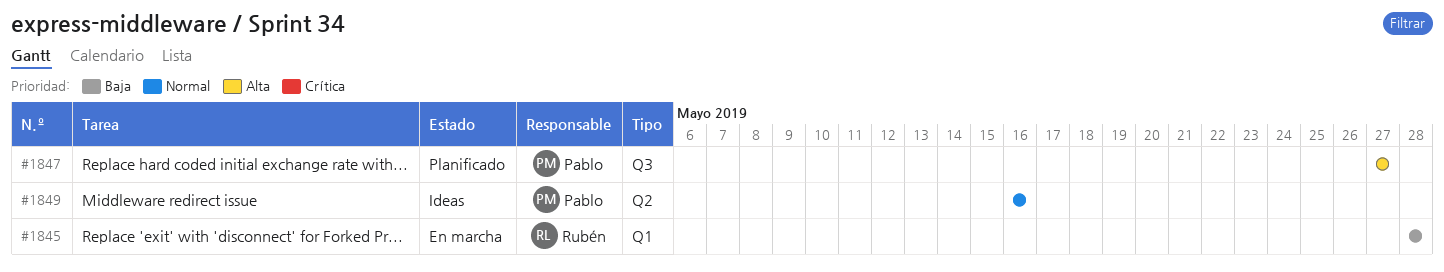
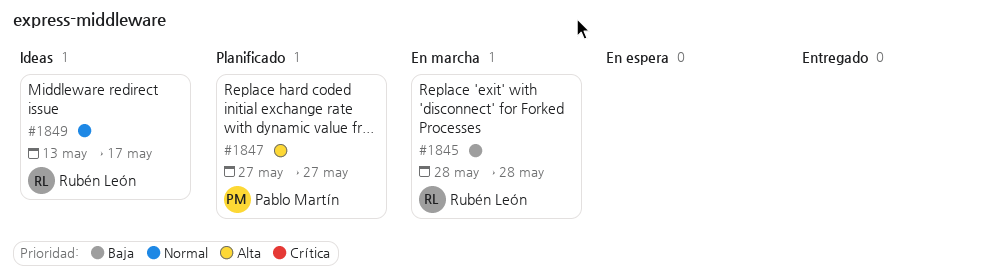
#1849, owner: Pablo Martín -> Rubén León
#1849, start: May 16 -> May 13
#1849, due: May 16 -> May 17

